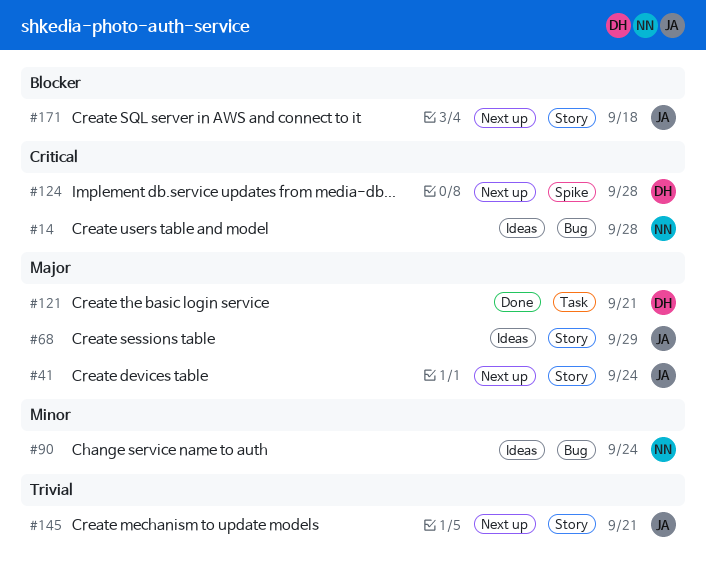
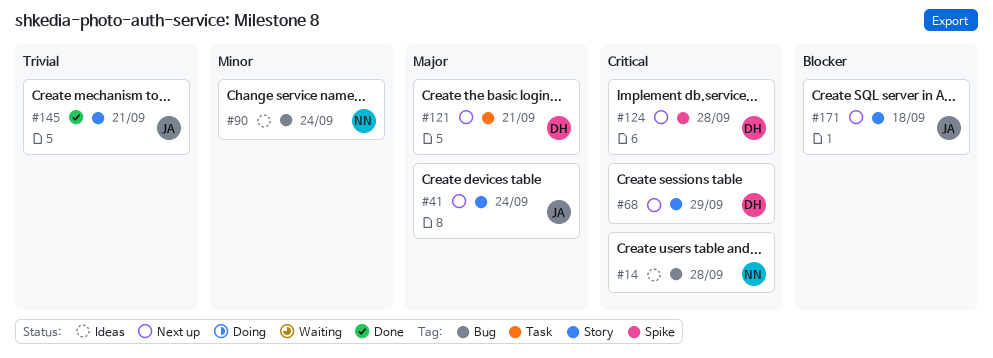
#68, status: Ideas -> Next up
#68, owner: JA -> DH
#68, priority: Major -> Critical
#121, status: Done -> Next up
#145, status: Next up -> Done

